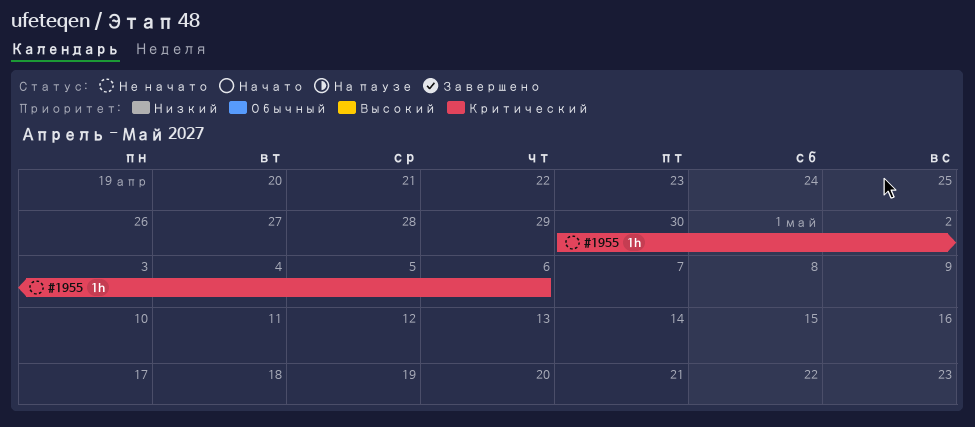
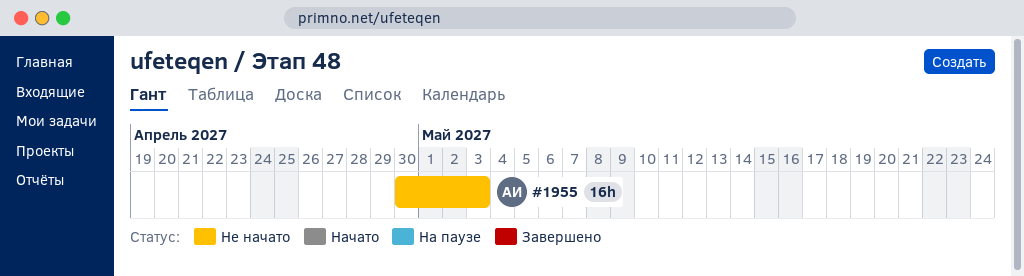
#1955, estimate: 1h -> 16h
#1955, due: May 6 -> May 3

